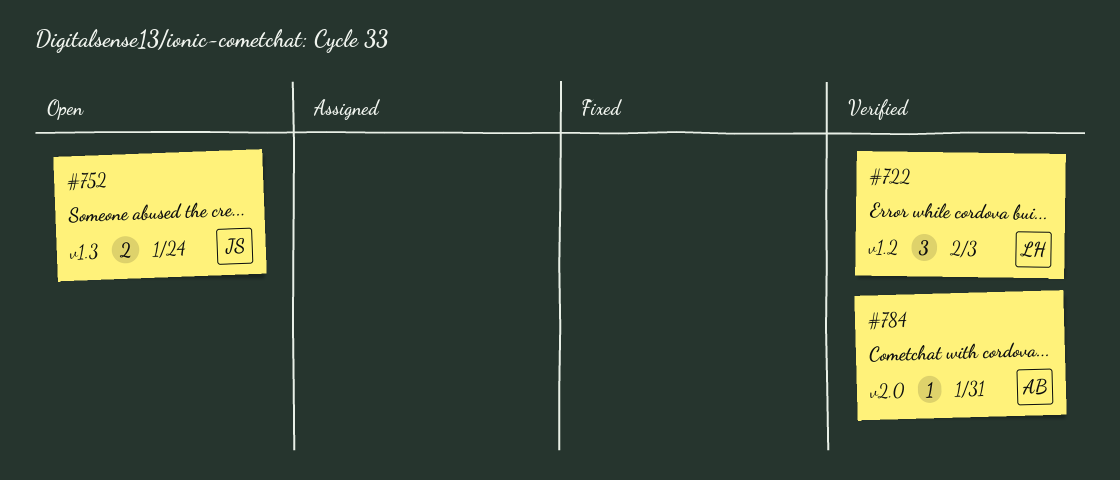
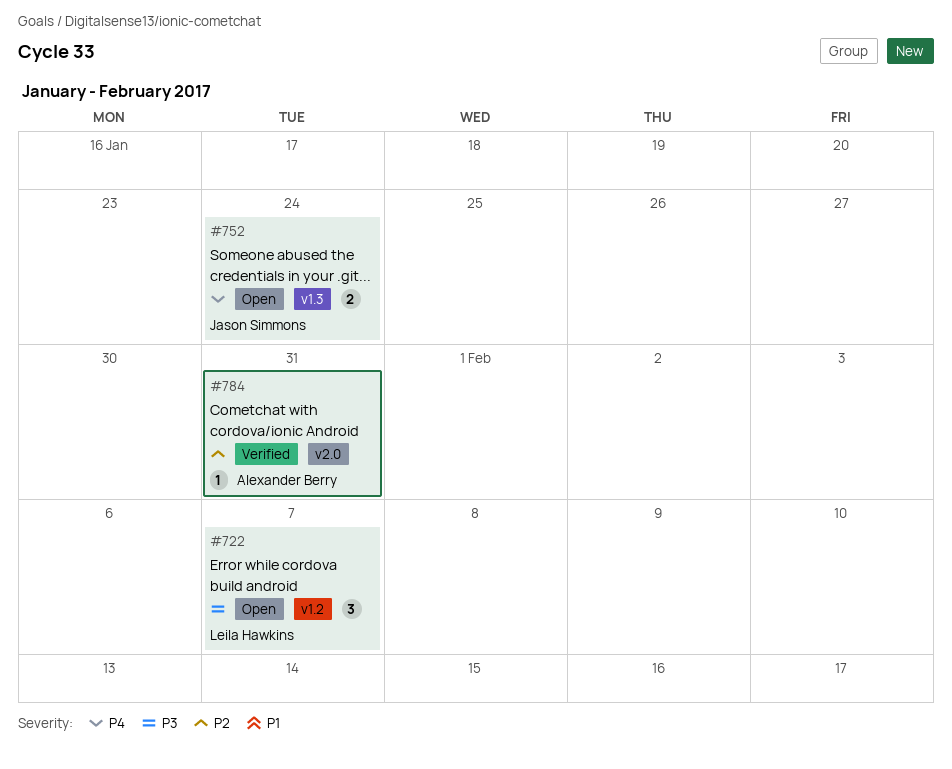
#722, status: Verified -> Open
#722, due: Feb 3 -> Feb 7

